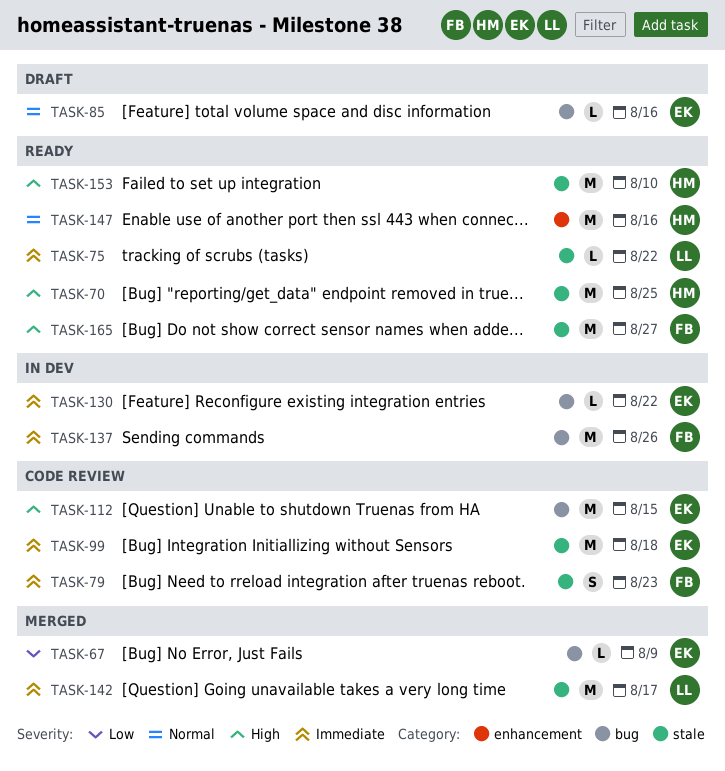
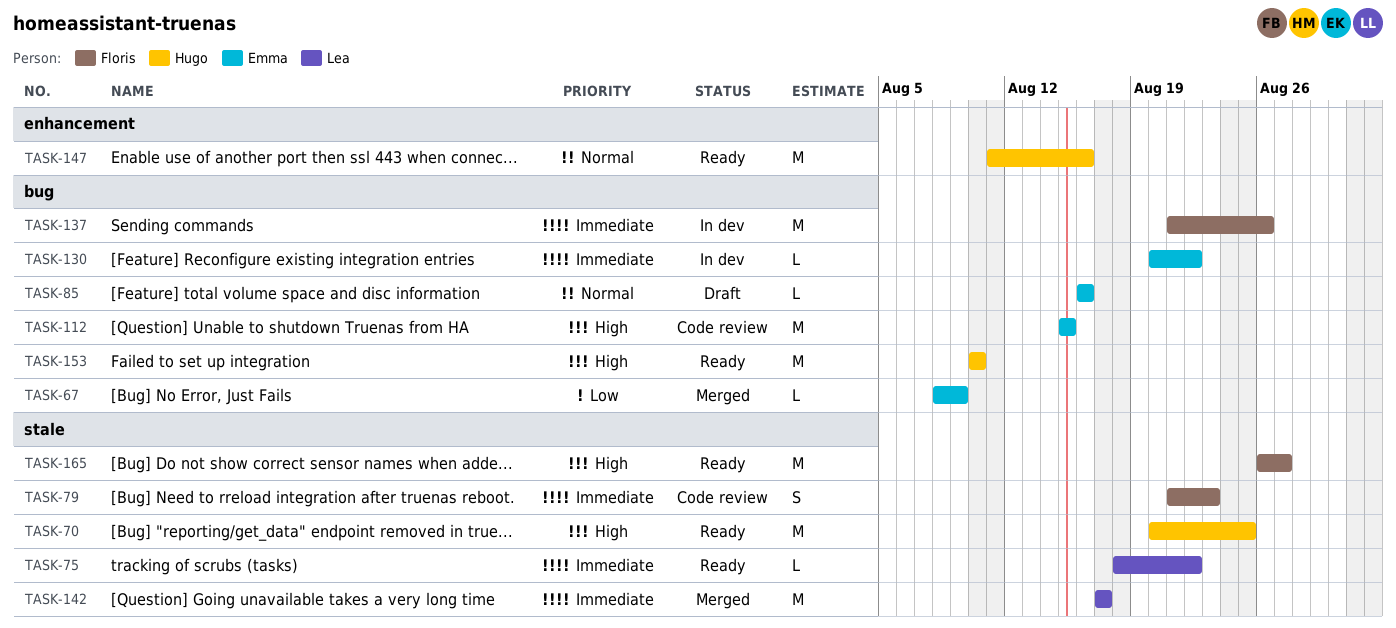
TASK-99: present -> none
TASK-153, label: stale -> bug

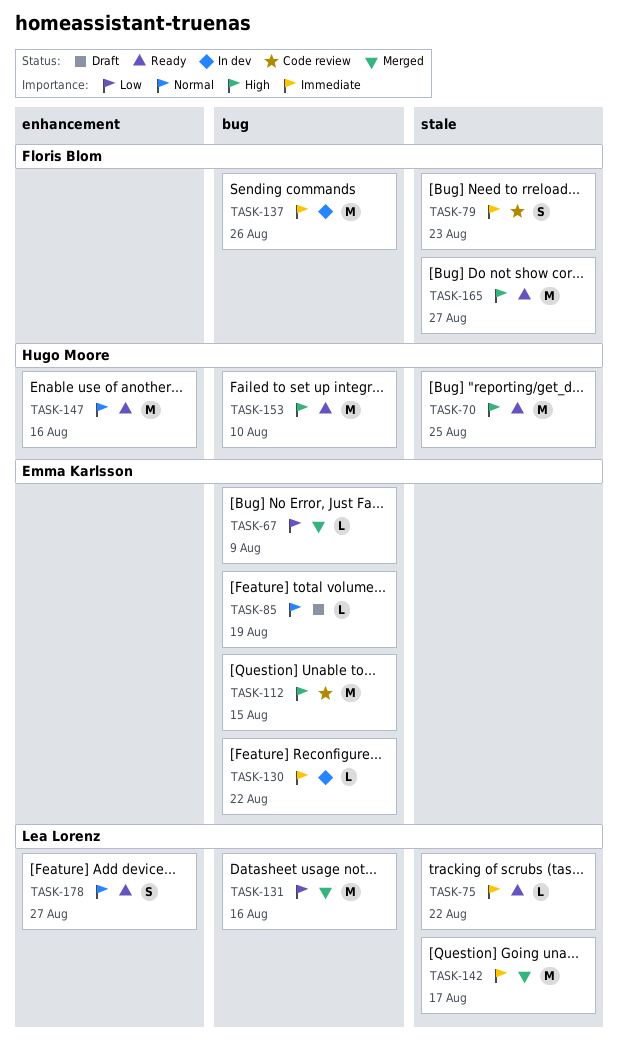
TASK-85, due: Aug 16 -> Aug 19
TASK-131: none -> present
TASK-178: none -> present

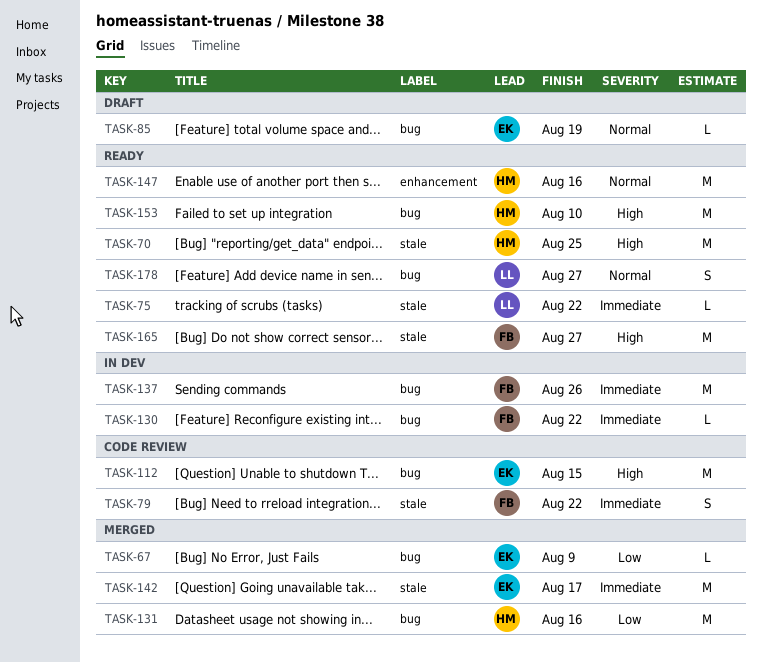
TASK-79, due: Aug 23 -> Aug 22
TASK-130, owner: Emma Karlsson -> Floris Blom
TASK-131, owner: Lea Lorenz -> Hugo Moore
TASK-142, owner: Lea Lorenz -> Emma Karlsson
TASK-178, label: enhancement -> bug

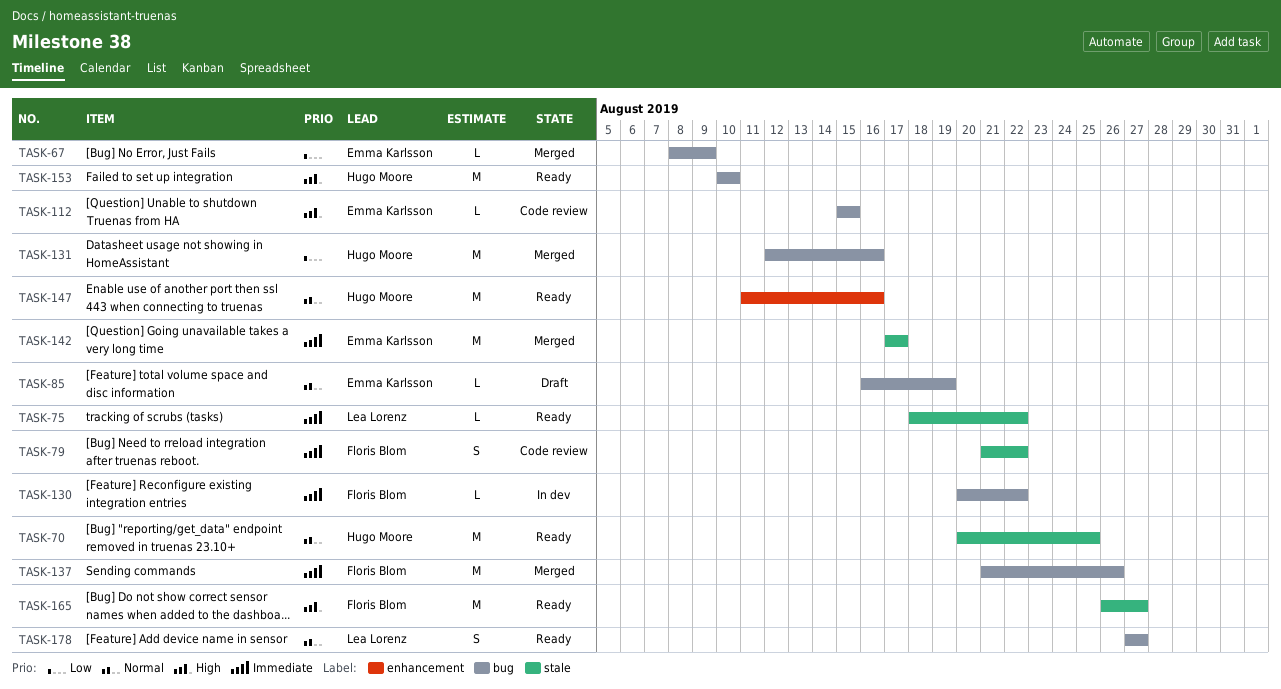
TASK-70, priority: High -> Normal
TASK-112, estimate: M -> L
TASK-137, status: In dev -> Merged

